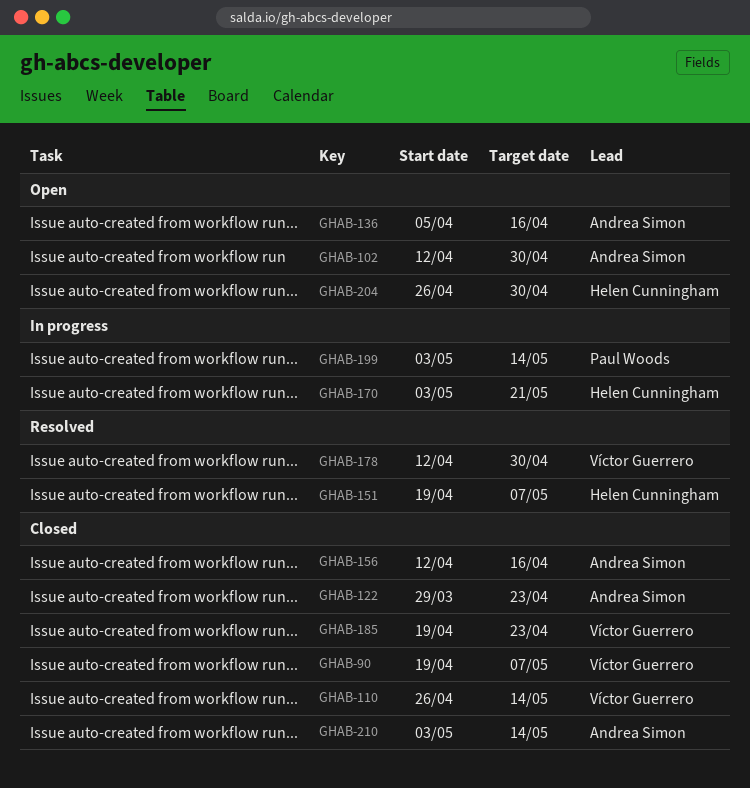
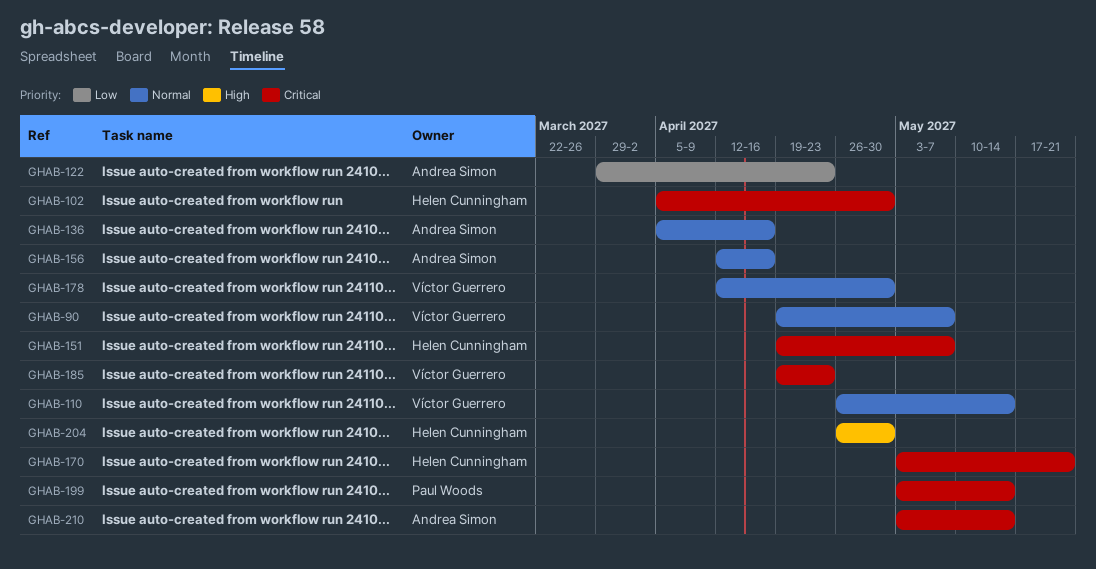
GHAB-102, owner: Andrea Simon -> Helen Cunningham
GHAB-102, start: Apr 12 -> Apr 5

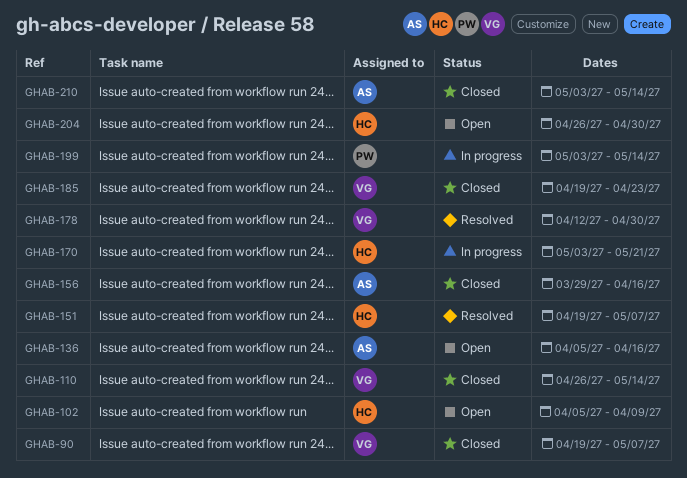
GHAB-102, due: Apr 30 -> Apr 9
GHAB-122: present -> none
GHAB-156, start: Apr 12 -> Mar 29

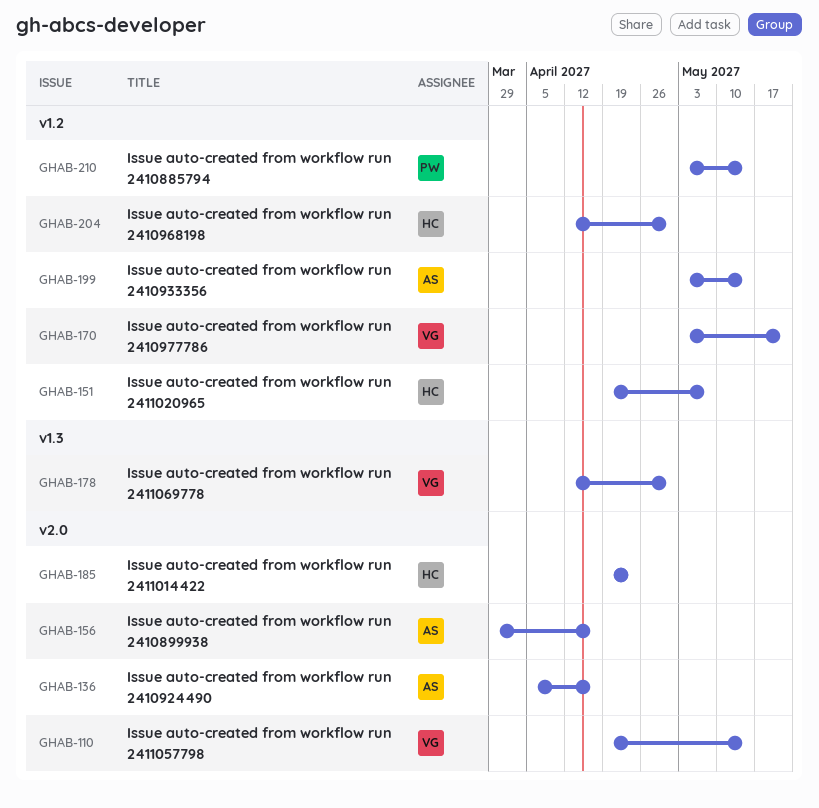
GHAB-90: present -> none
GHAB-102: present -> none
GHAB-110, start: Apr 26 -> Apr 19
GHAB-170, owner: HC -> VG
GHAB-185, owner: VG -> HC
GHAB-199, owner: PW -> AS
GHAB-204, start: Apr 26 -> Apr 12
GHAB-210, owner: AS -> PW

